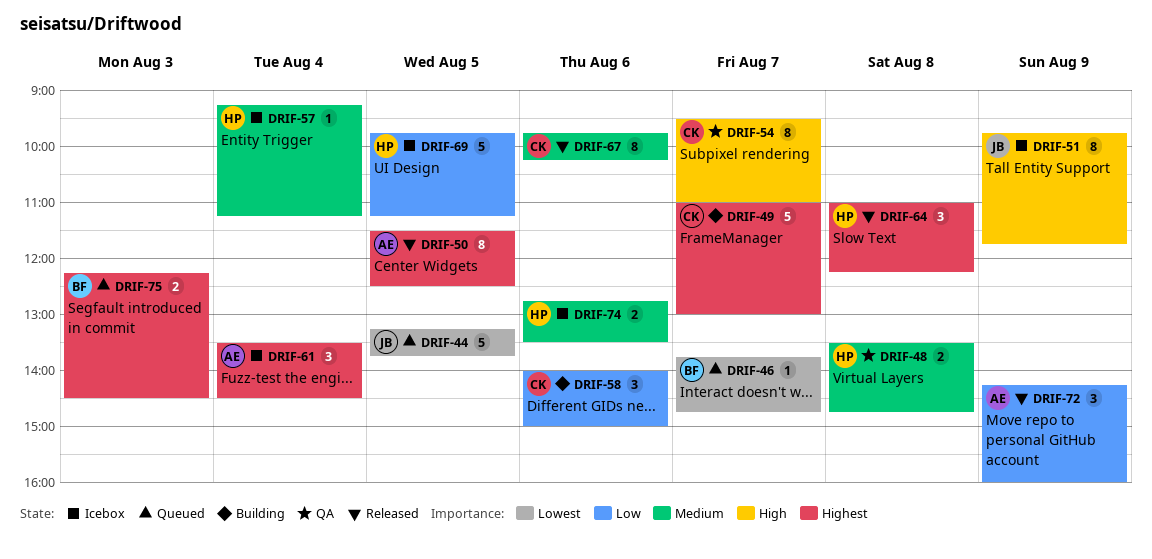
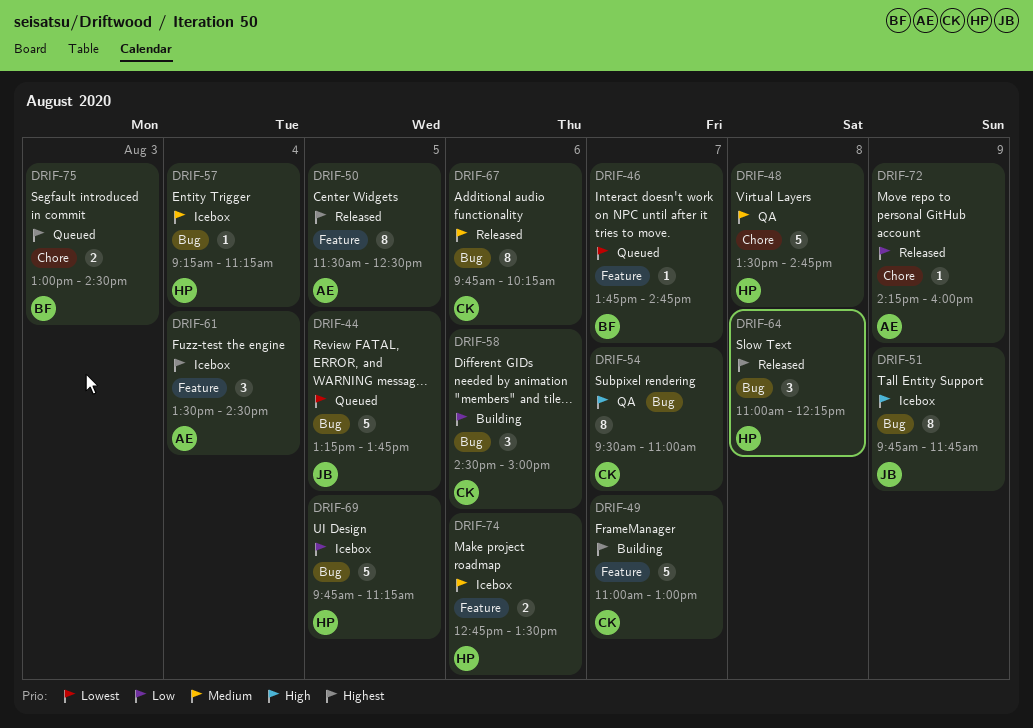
DRIF-48, estimate: 2 -> 5
DRIF-58, begins: 14:00 -> 14:30
DRIF-72, estimate: 3 -> 1
DRIF-75, begins: 12:15 -> 13:00

